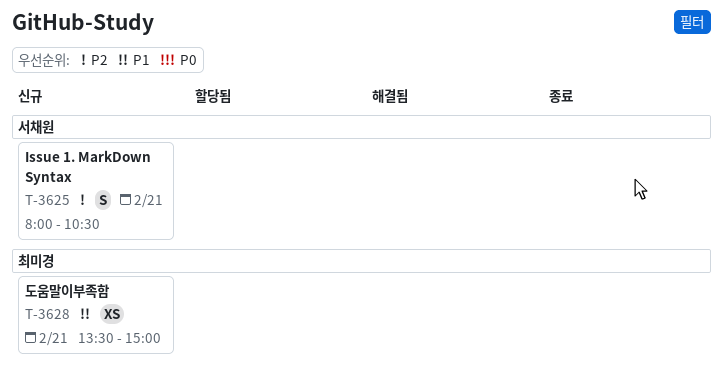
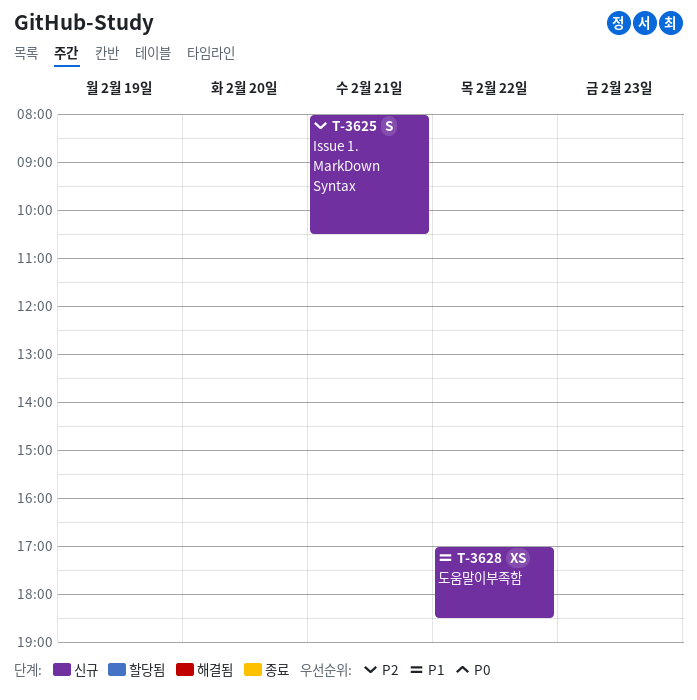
T-3628, day: Feb 21 -> Feb 22
T-3628, begins: 13:30 -> 17:00
T-3628, ends: 15:00 -> 18:30

